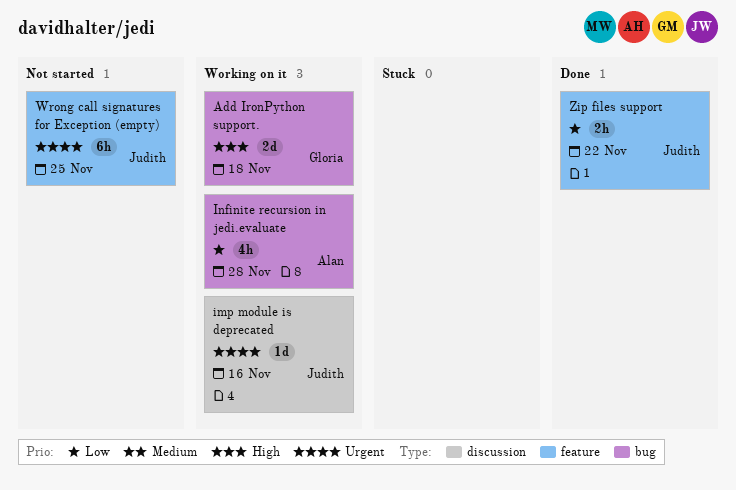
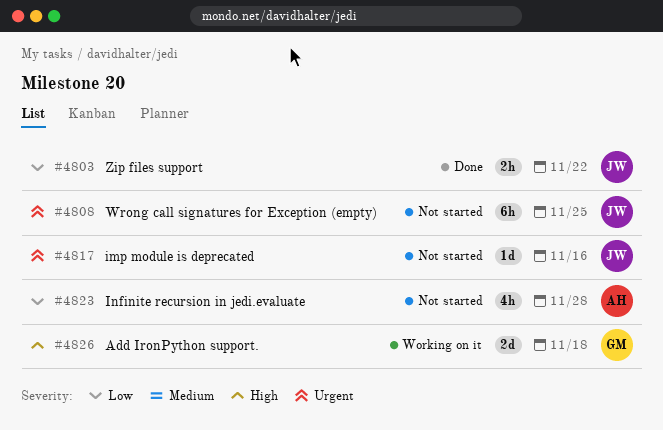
imp module is deprecated, status: Working on it -> Not started
Infinite recursion in jedi.evaluate, status: Working on it -> Not started

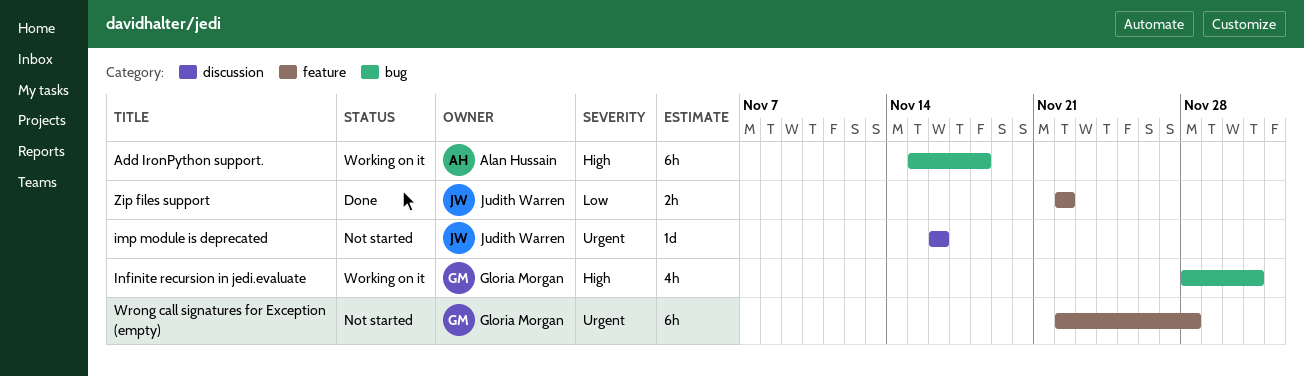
Add IronPython support., owner: Gloria Morgan -> Alan Hussain
Add IronPython support., estimate: 2d -> 6h
Infinite recursion in jedi.evaluate, status: Not started -> Working on it
Infinite recursion in jedi.evaluate, owner: Alan Hussain -> Gloria Morgan
Infinite recursion in jedi.evaluate, priority: Low -> High
Infinite recursion in jedi.evaluate, due: Nov 28 -> Dec 1
Wrong call signatures for Exception (empty), owner: Judith Warren -> Gloria Morgan
Wrong call signatures for Exception (empty), due: Nov 25 -> Nov 28

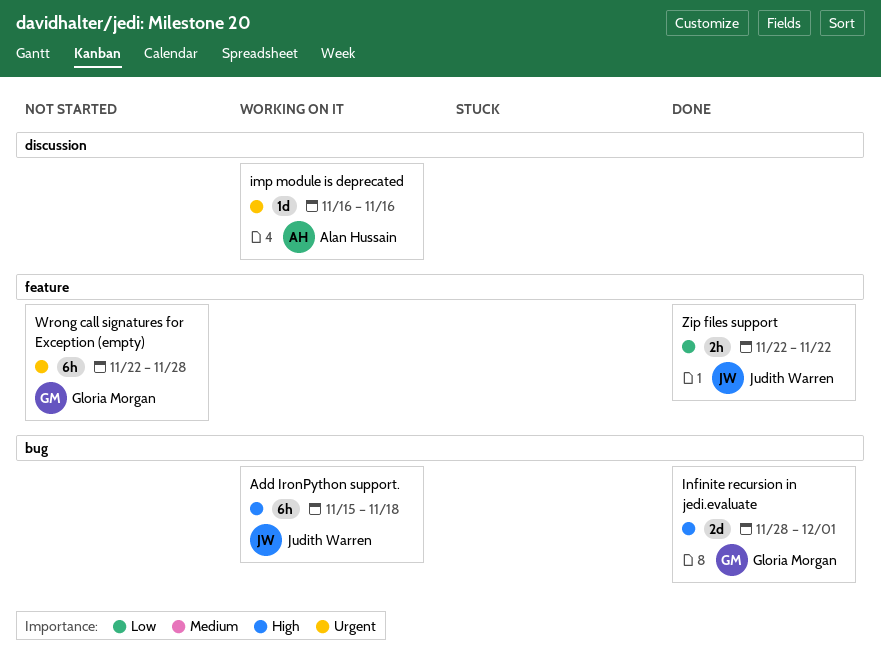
Add IronPython support., owner: Alan Hussain -> Judith Warren
imp module is deprecated, status: Not started -> Working on it
imp module is deprecated, owner: Judith Warren -> Alan Hussain
Infinite recursion in jedi.evaluate, status: Working on it -> Done
Infinite recursion in jedi.evaluate, estimate: 4h -> 2d

